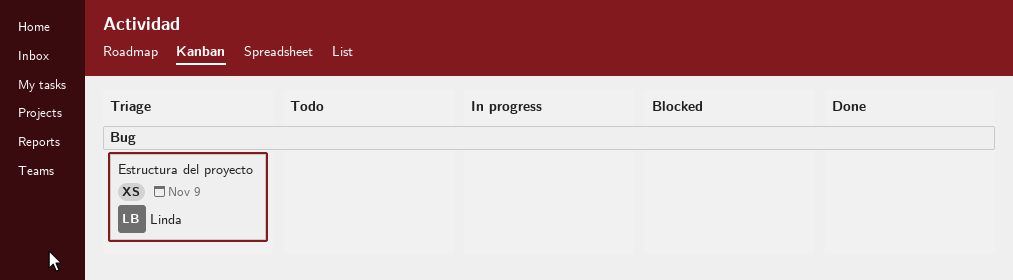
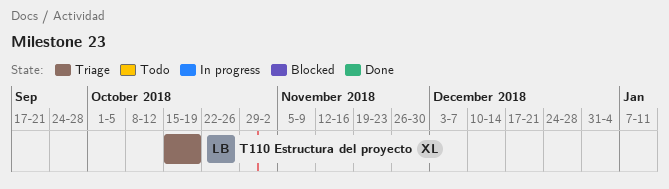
Estructura del proyecto, estimate: XS -> XL
Estructura del proyecto, due: Nov 9 -> Oct 19

